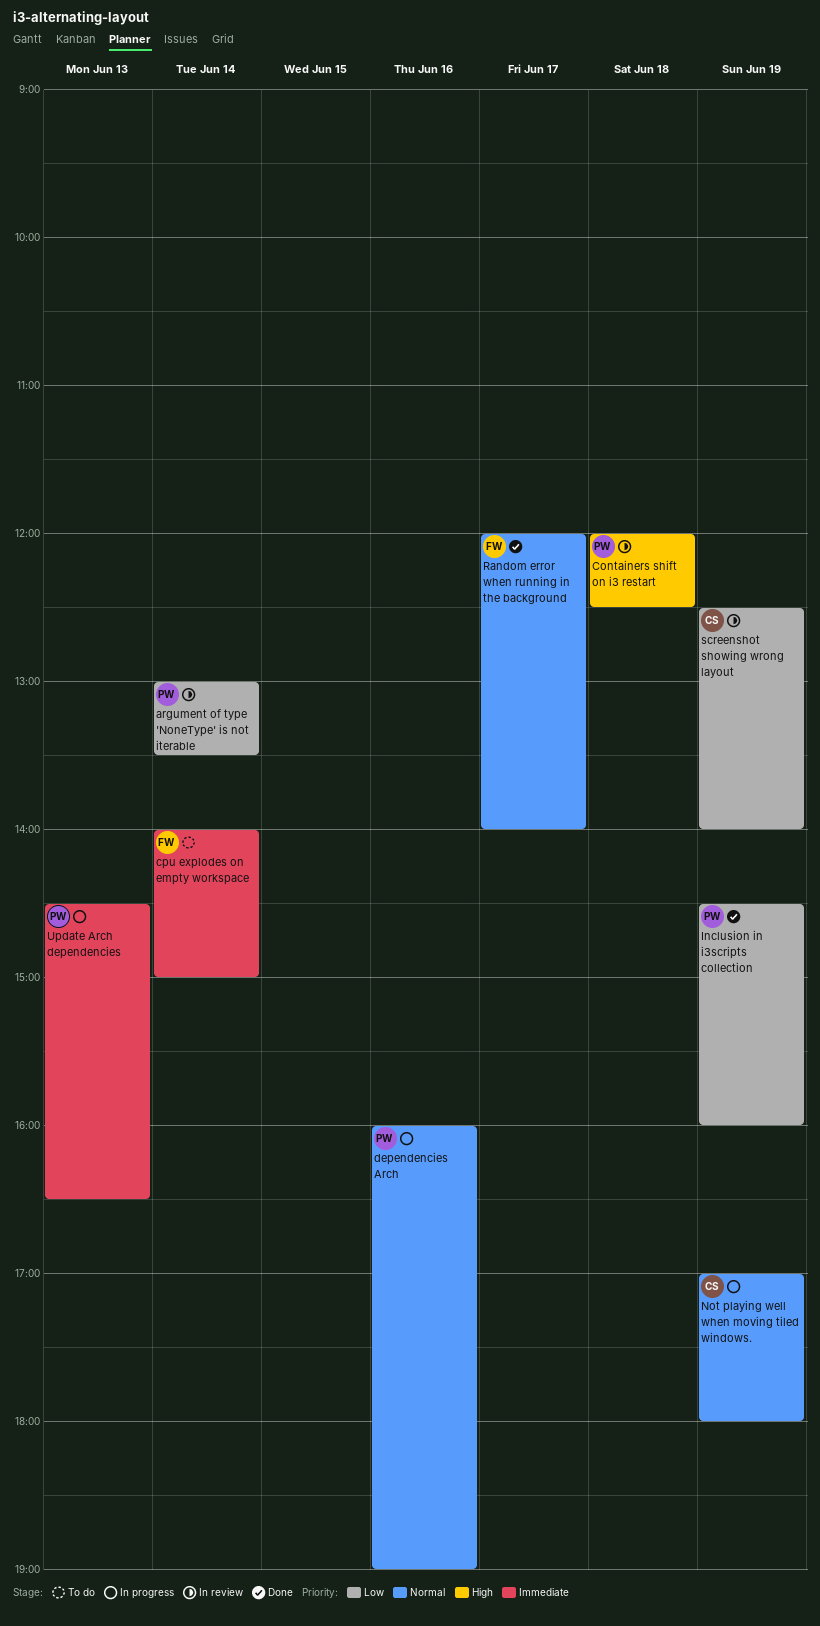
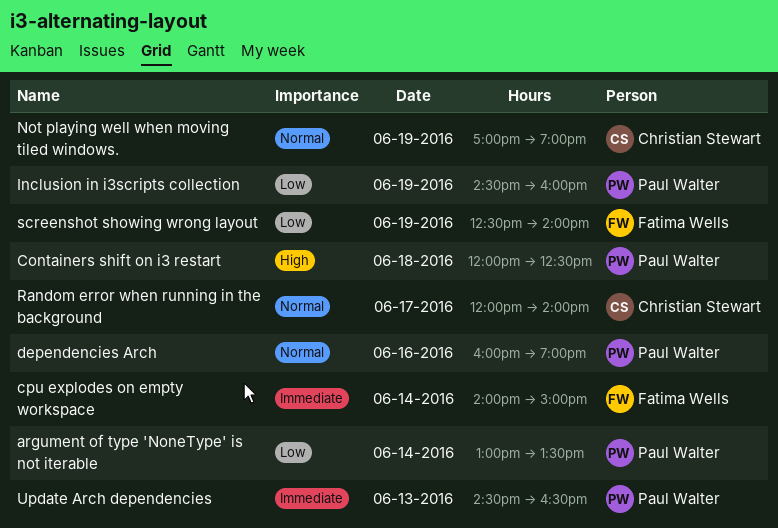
Not playing well when moving tiled windows., ends: 18:00 -> 19:00
Random error when running in the background, owner: Fatima Wells -> Christian Stewart
screenshot showing wrong layout, owner: Christian Stewart -> Fatima Wells

